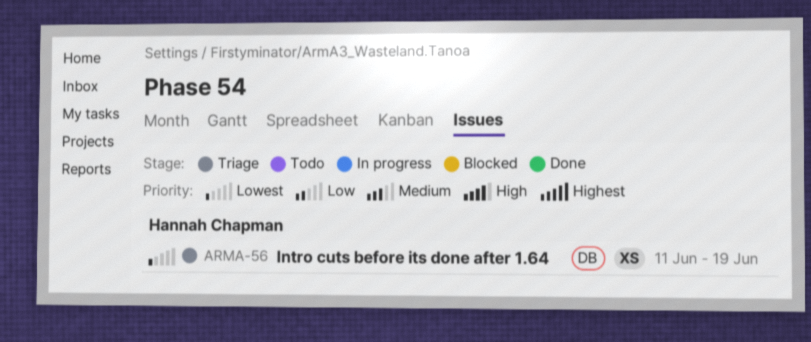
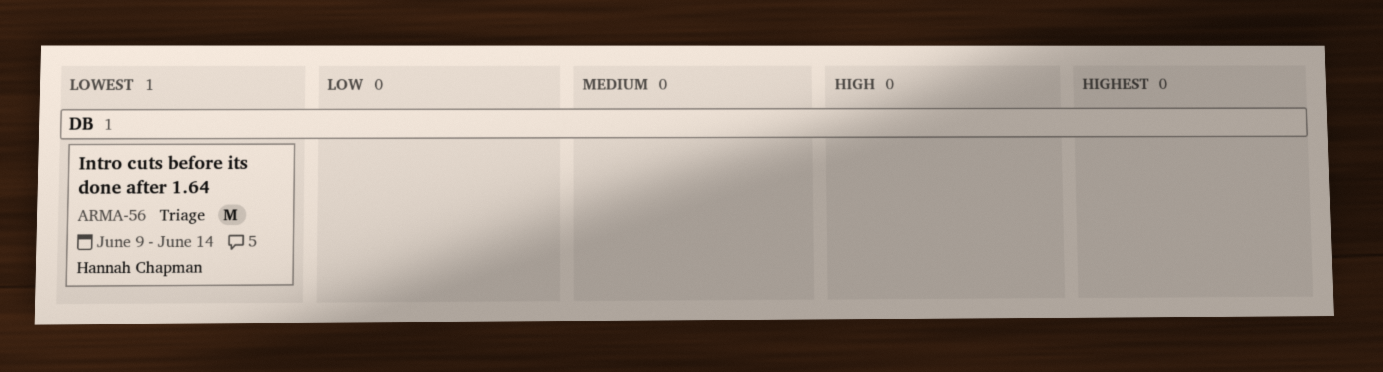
ARMA-56, estimate: XS -> M
ARMA-56, start: Jun 11 -> Jun 9
ARMA-56, due: Jun 19 -> Jun 14

